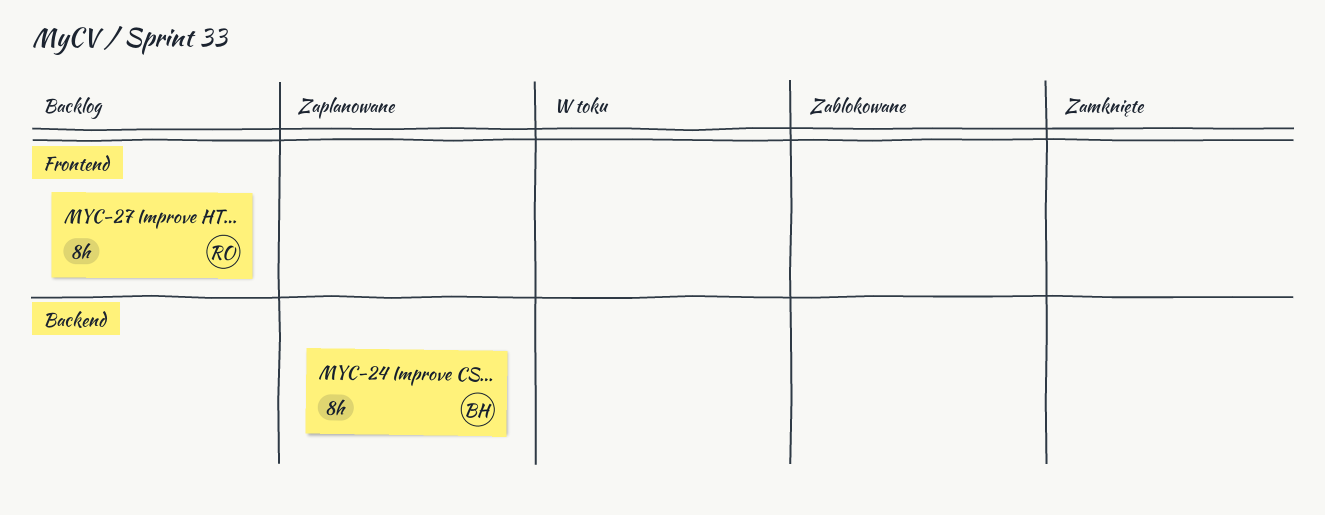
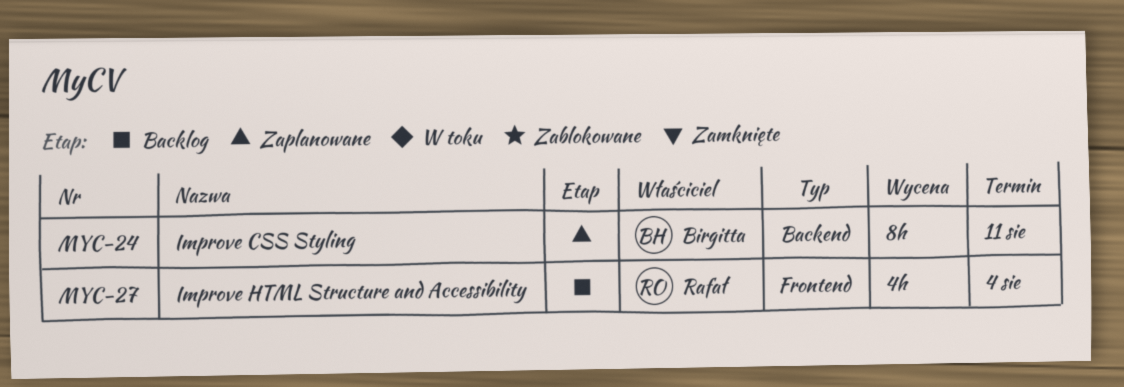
MYC-27, estimate: 8h -> 4h

